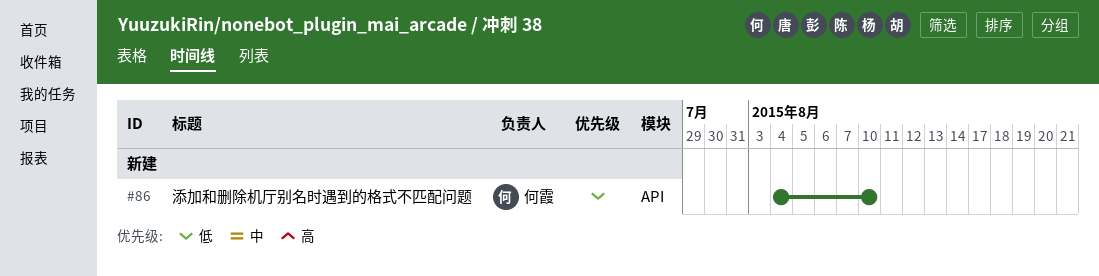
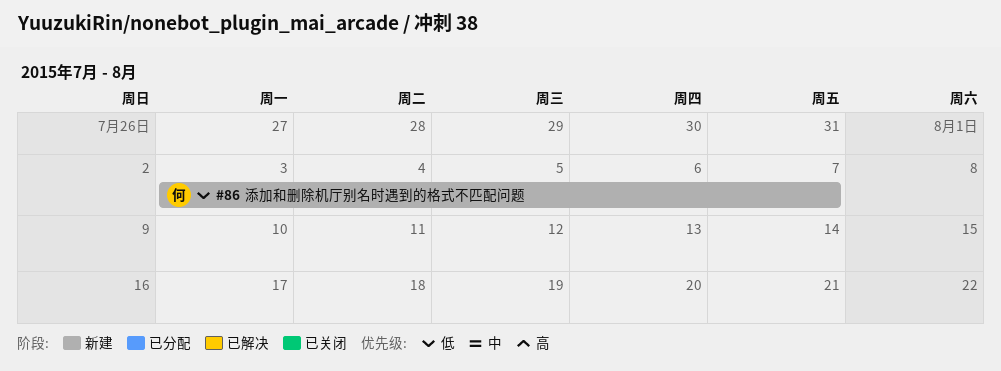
#86, start: Aug 4 -> Aug 3
#86, due: Aug 10 -> Aug 7

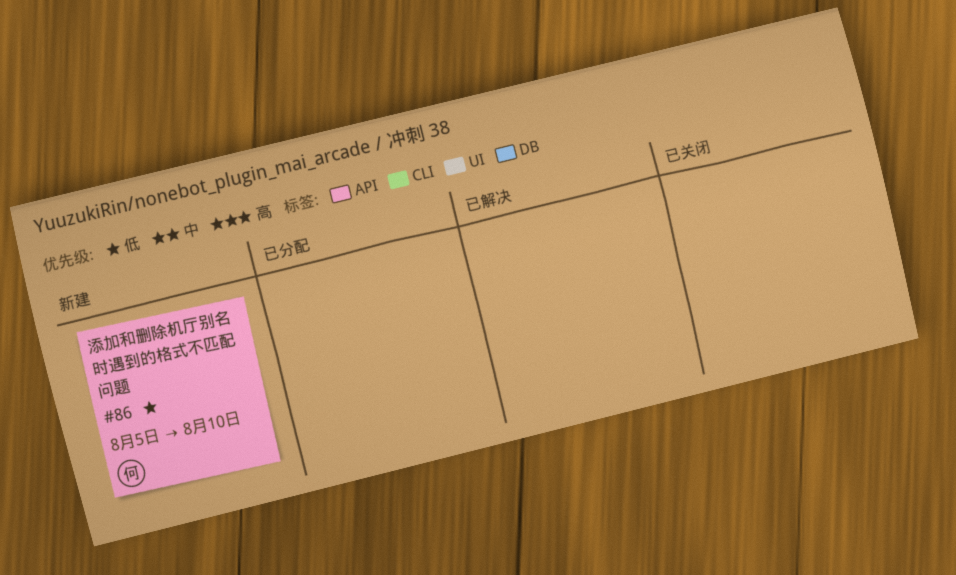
#86, start: Aug 3 -> Aug 5
#86, due: Aug 7 -> Aug 10

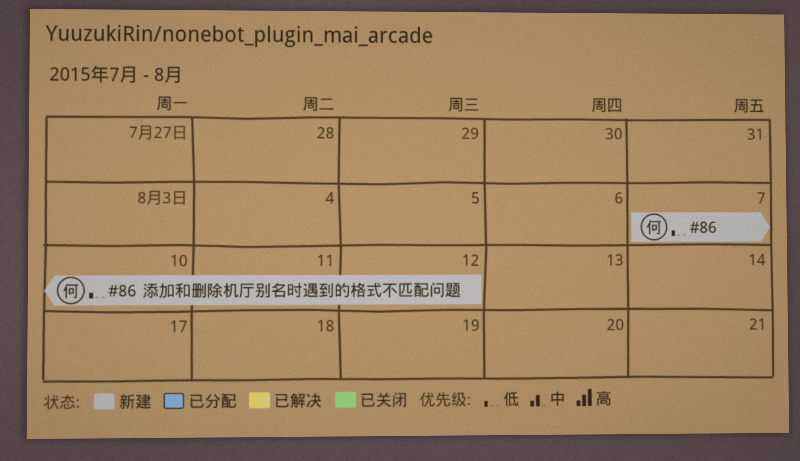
#86, start: Aug 5 -> Aug 7
#86, due: Aug 10 -> Aug 12

